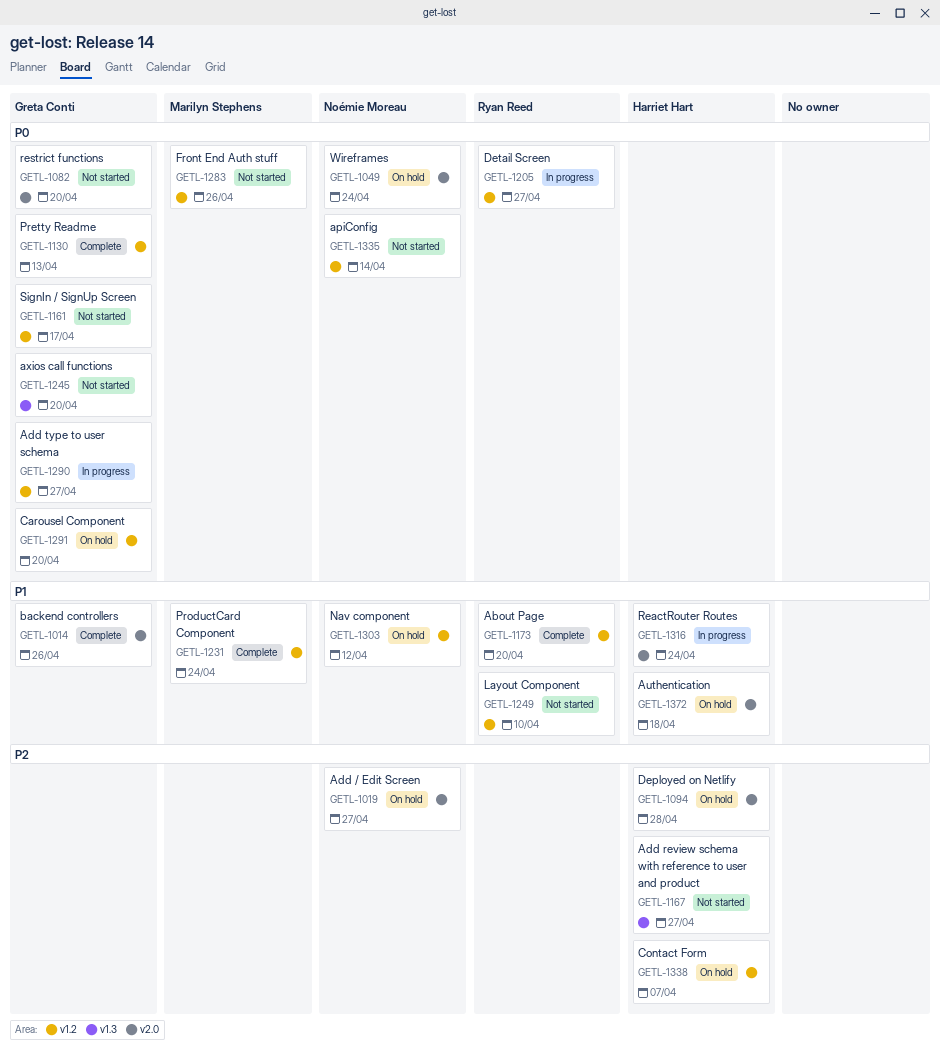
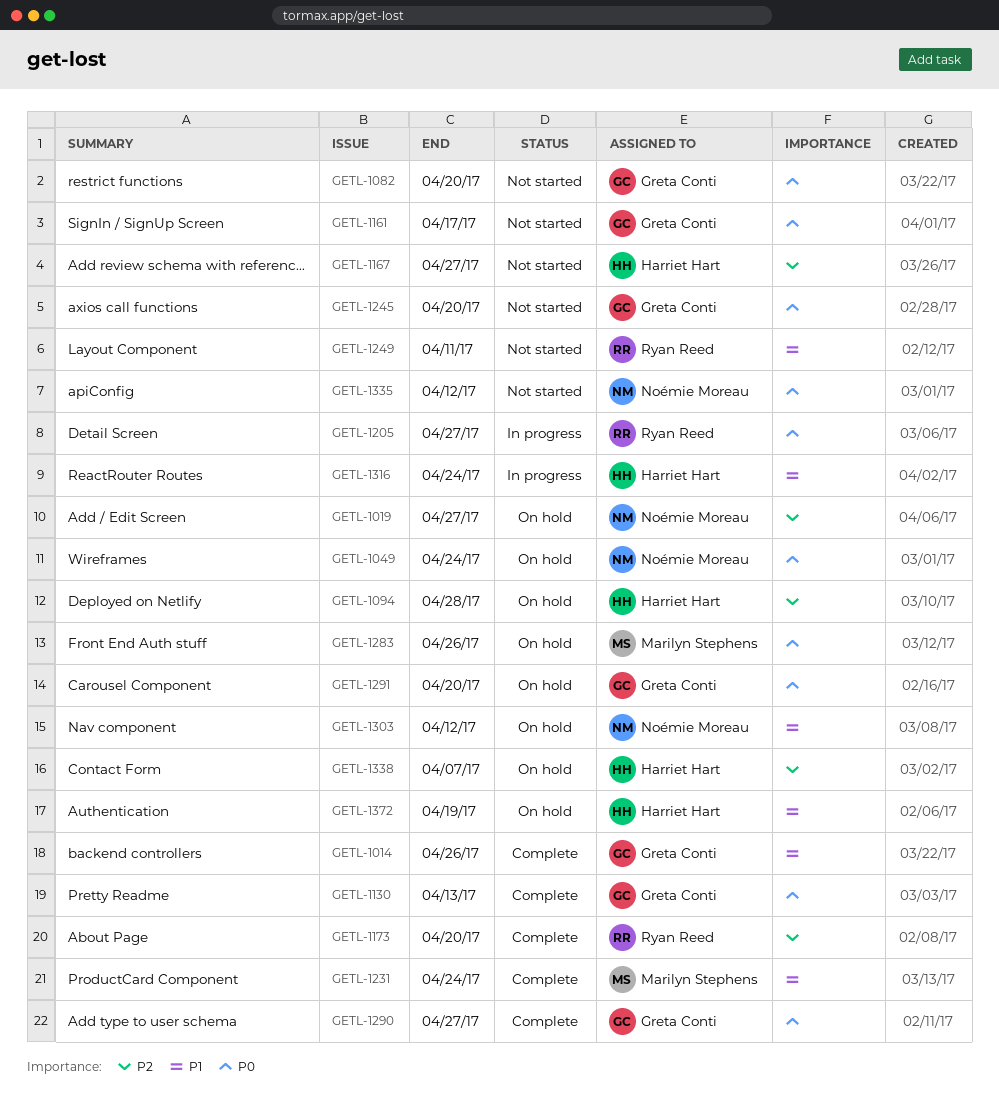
GETL-1173, priority: P1 -> P2
GETL-1249, due: Apr 10 -> Apr 11
GETL-1283, status: Not started -> On hold
GETL-1290, status: In progress -> Complete
GETL-1335, due: Apr 14 -> Apr 12
GETL-1372, due: Apr 18 -> Apr 19

